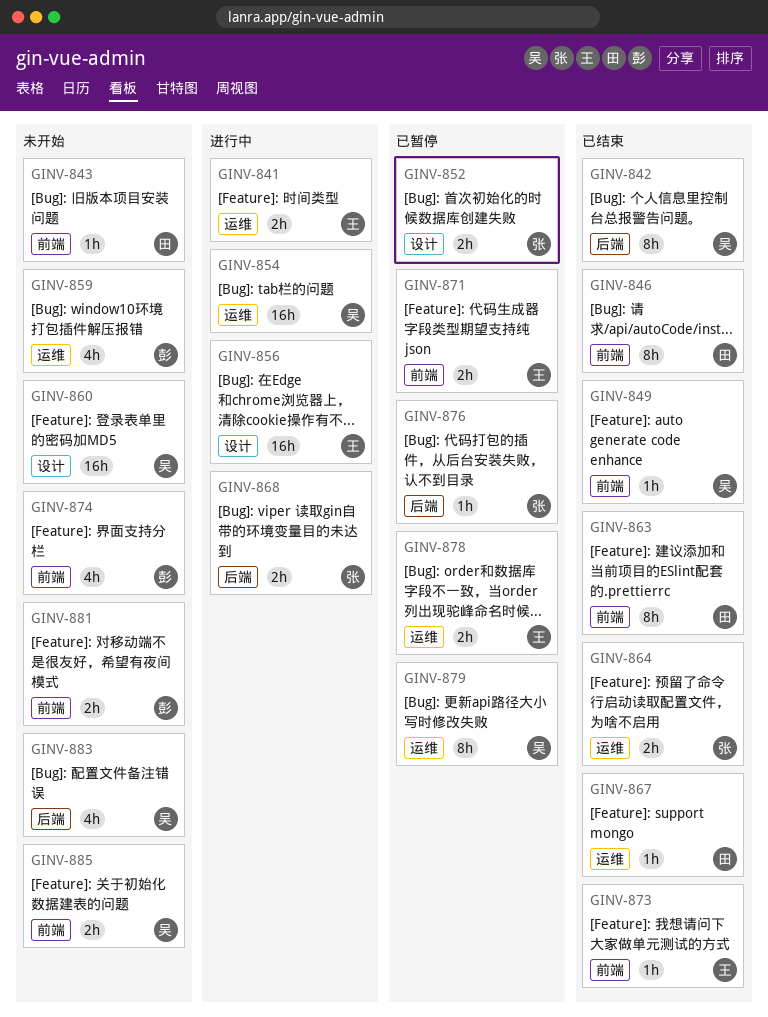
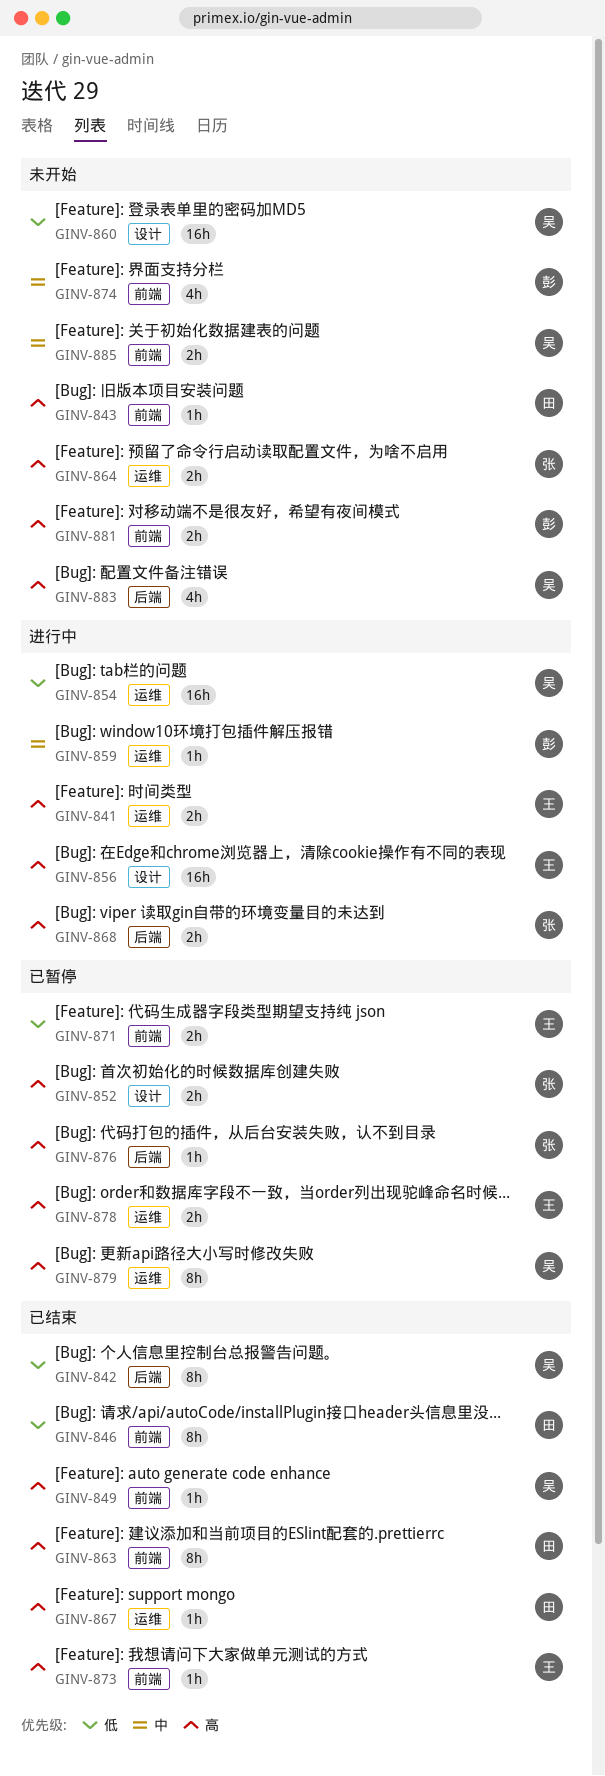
GINV-859, status: 未开始 -> 进行中
GINV-859, estimate: 4h -> 1h
GINV-864, status: 已结束 -> 未开始

